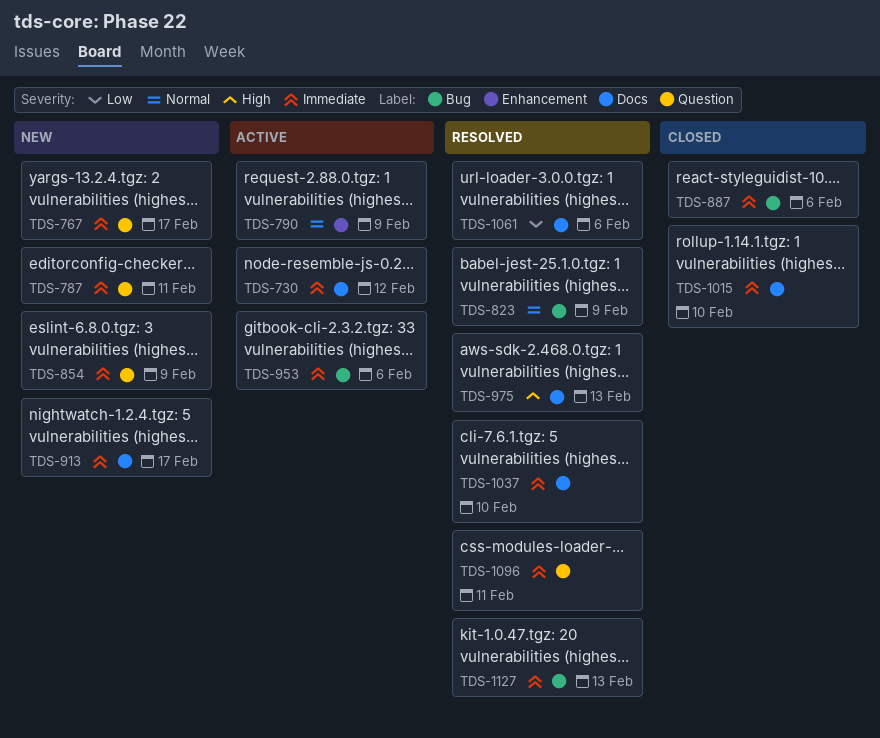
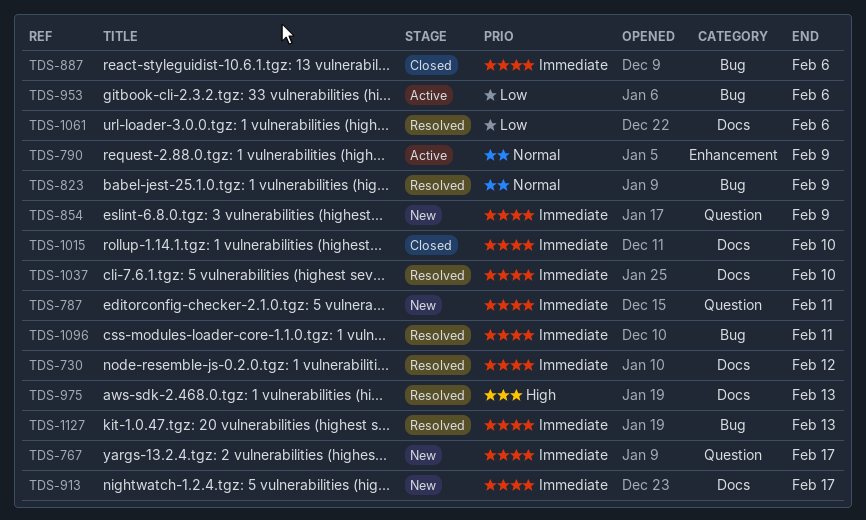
TDS-730, status: Active -> Resolved
TDS-953, priority: Immediate -> Low
TDS-1096, label: Question -> Bug

